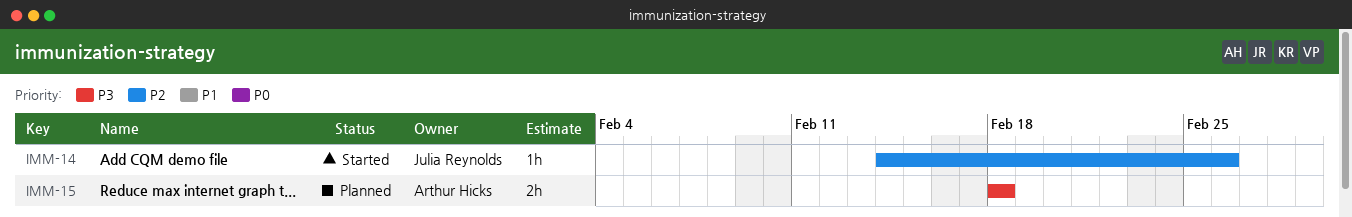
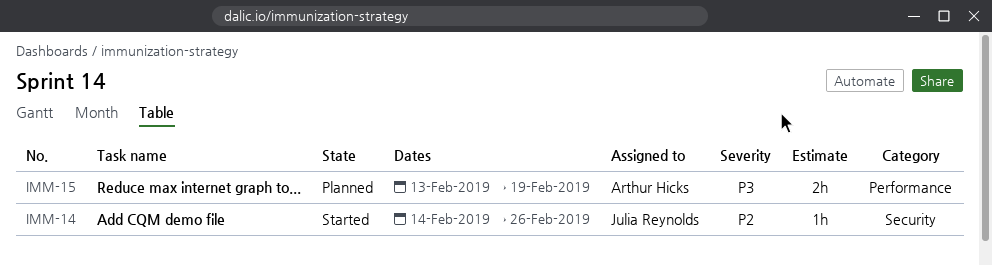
IMM-15, start: Feb 18 -> Feb 13
IMM-15, due: Feb 18 -> Feb 19

